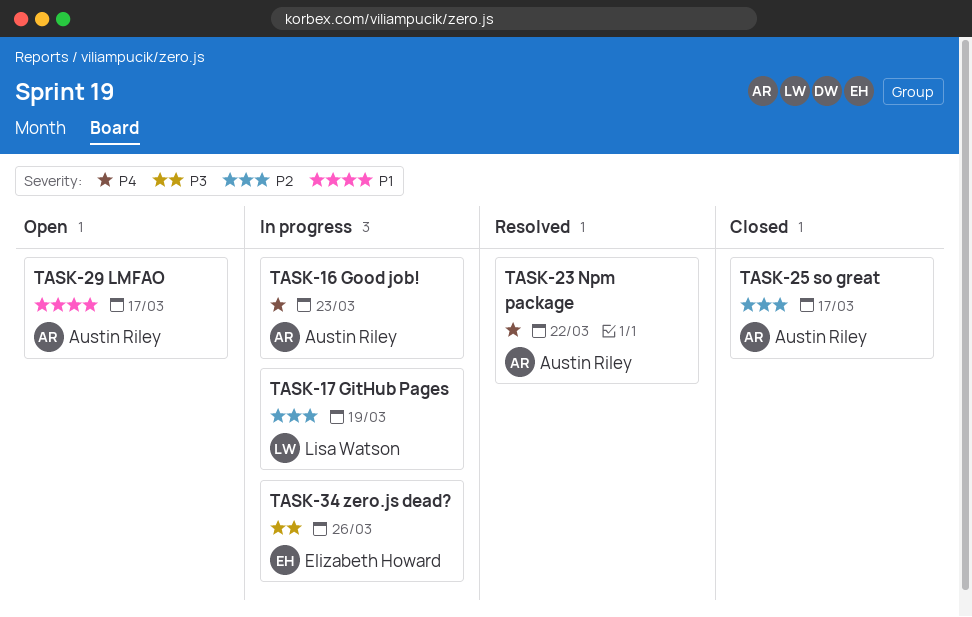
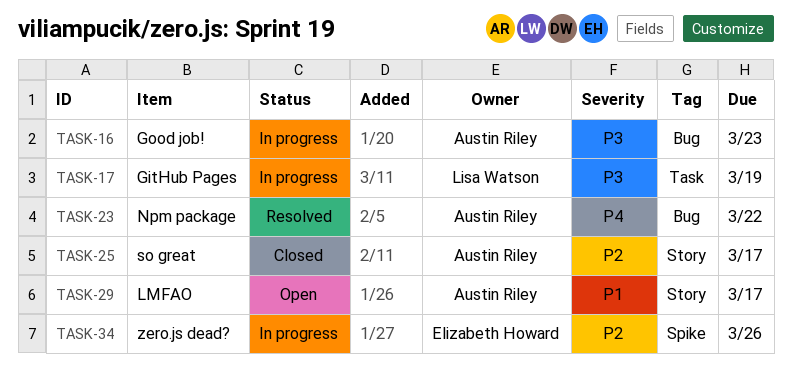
TASK-16, priority: P4 -> P3
TASK-17, priority: P2 -> P3
TASK-34, priority: P3 -> P2

